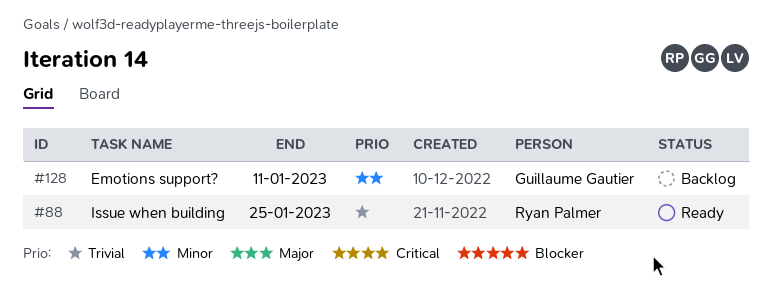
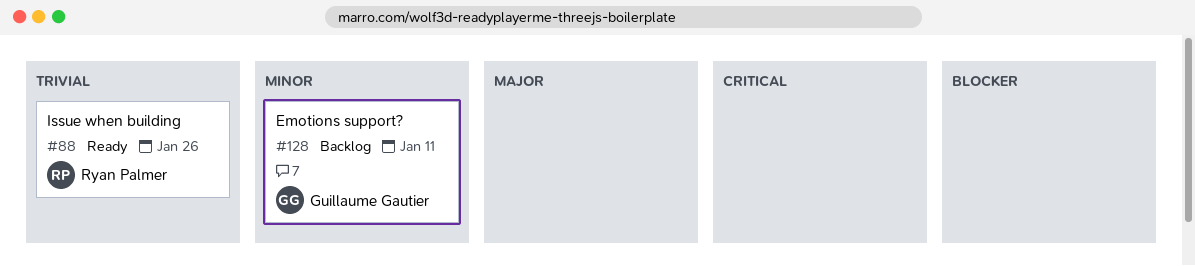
#88, due: Jan 25 -> Jan 26

